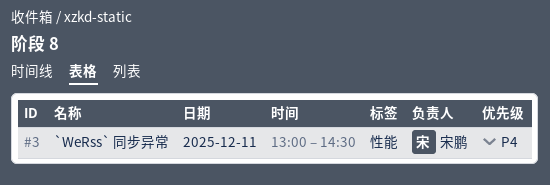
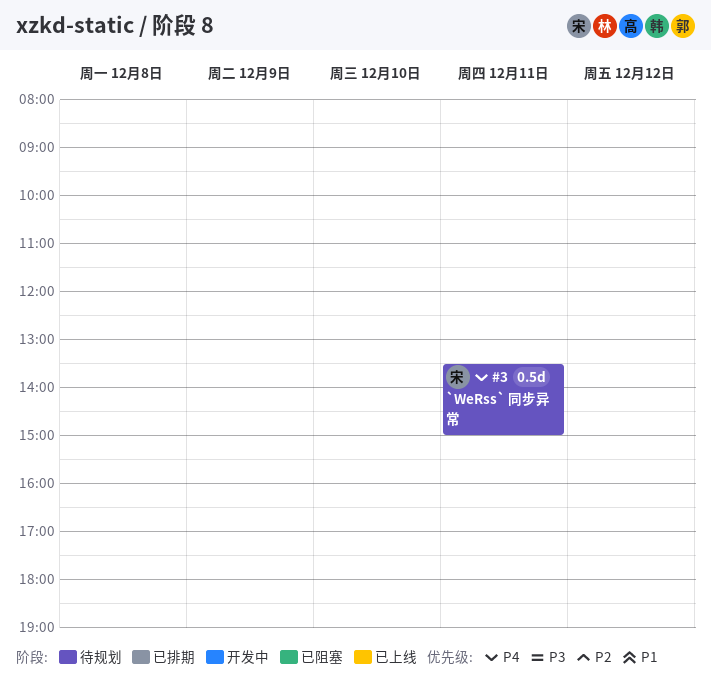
#3, begins: 13:00 -> 13:30
#3, ends: 14:30 -> 15:00

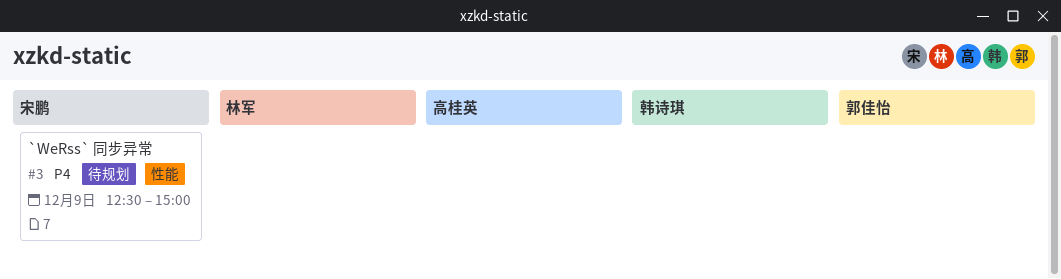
#3, day: Dec 11 -> Dec 9
#3, begins: 13:30 -> 12:30

